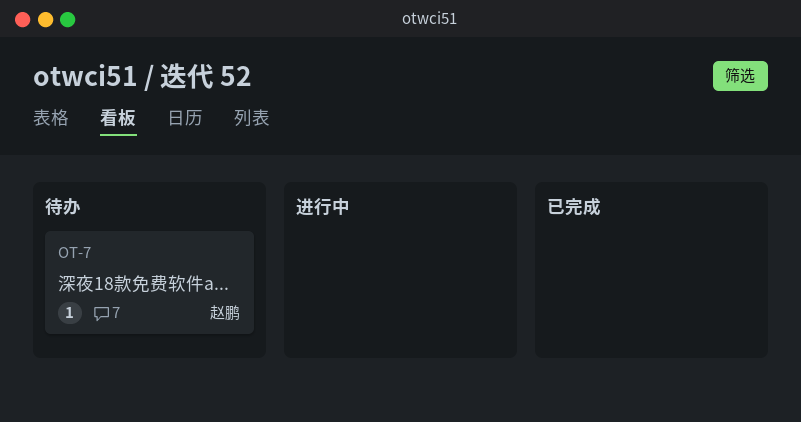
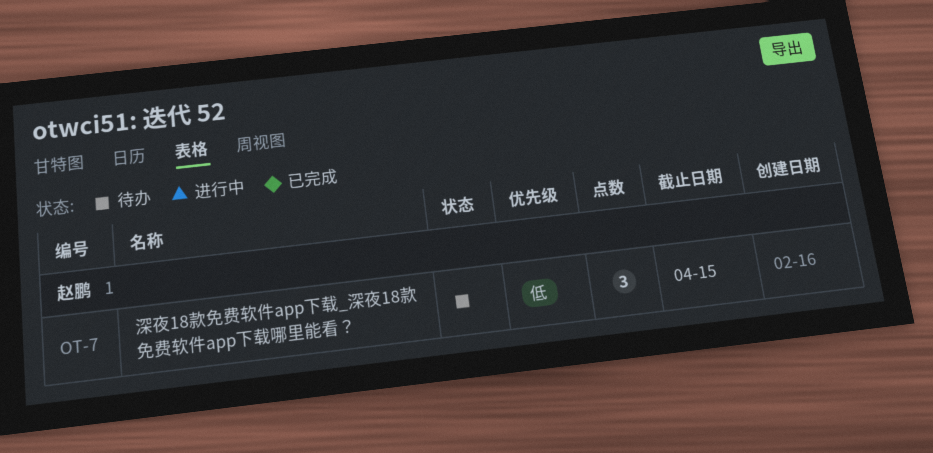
OT-7, estimate: 1 -> 3

